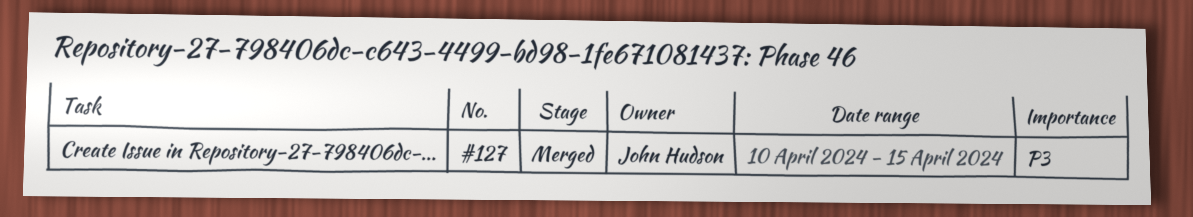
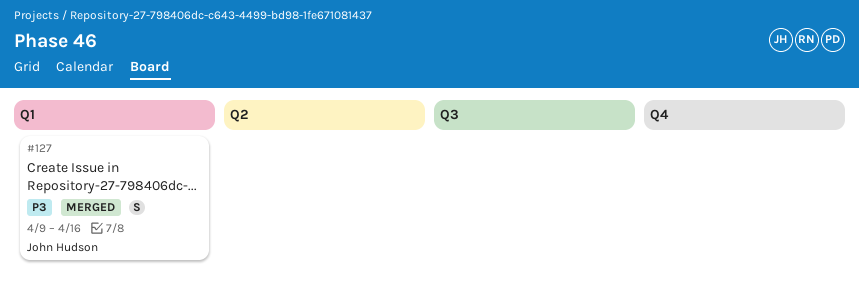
#127, start: Apr 10 -> Apr 9
#127, due: Apr 15 -> Apr 16

